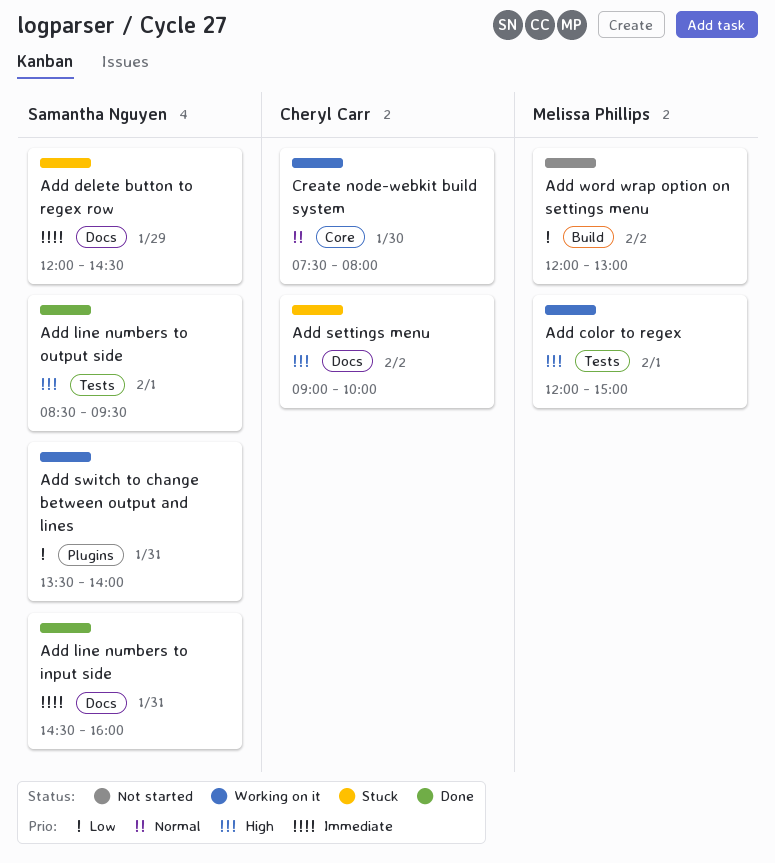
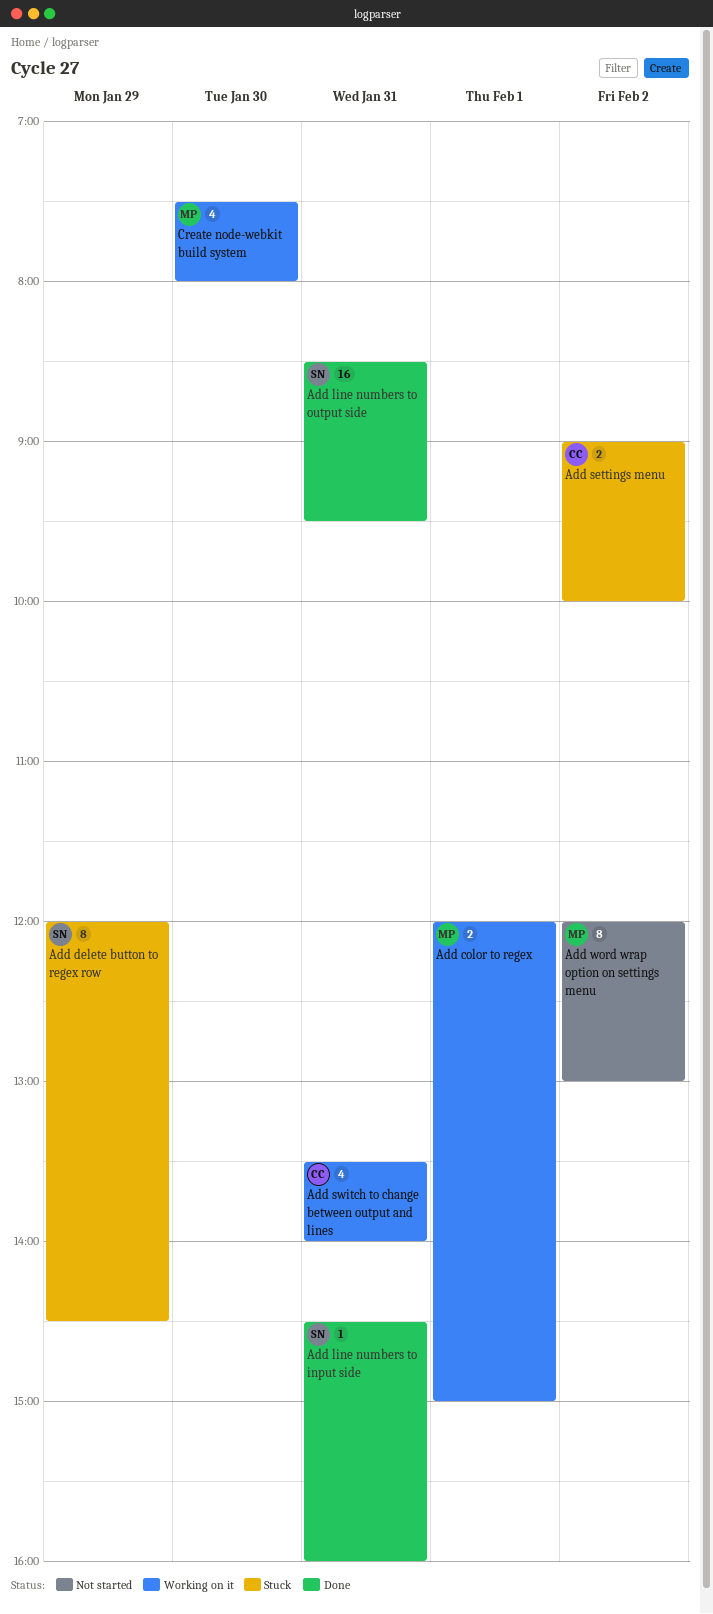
Add line numbers to output side, day: Feb 1 -> Jan 31
Add switch to change between output and lines, owner: Samantha Nguyen -> Cheryl Carr
Create node-webkit build system, owner: Cheryl Carr -> Melissa Phillips

